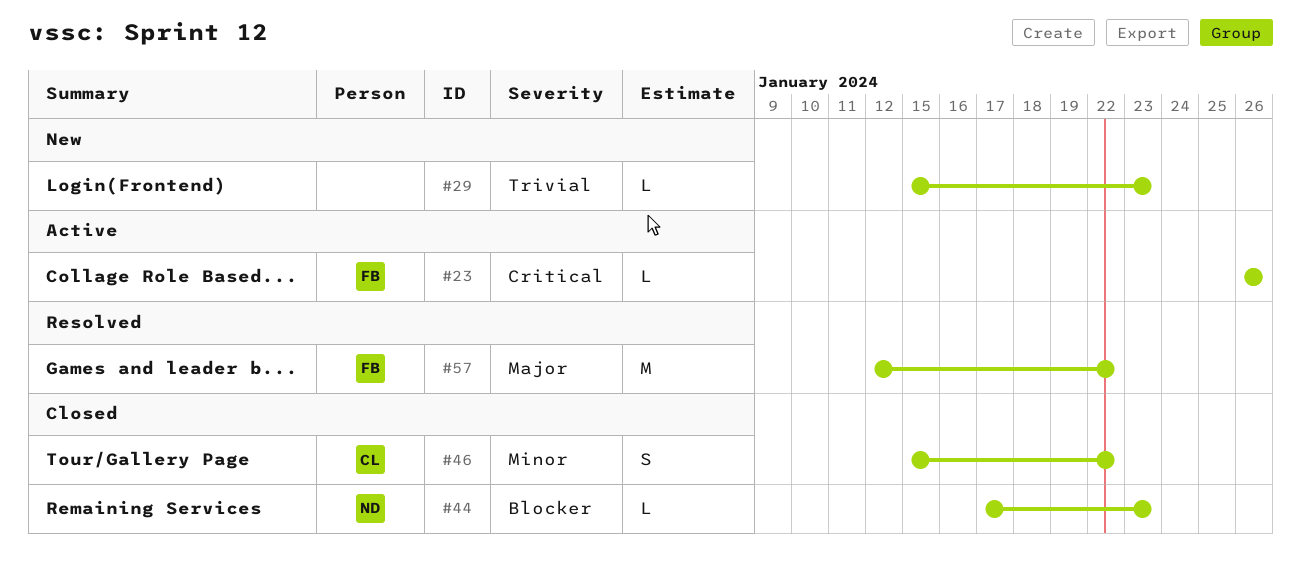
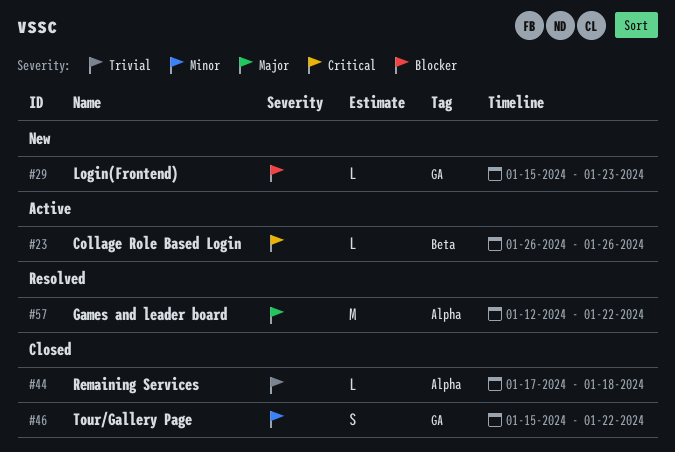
#29, priority: Trivial -> Blocker
#44, priority: Blocker -> Trivial
#44, due: Jan 23 -> Jan 18

